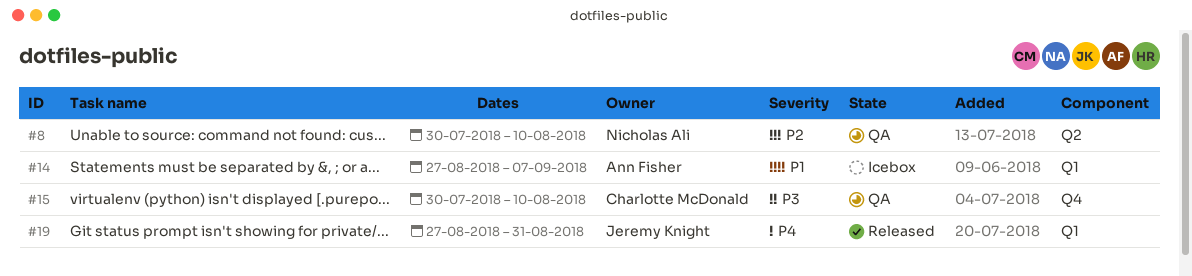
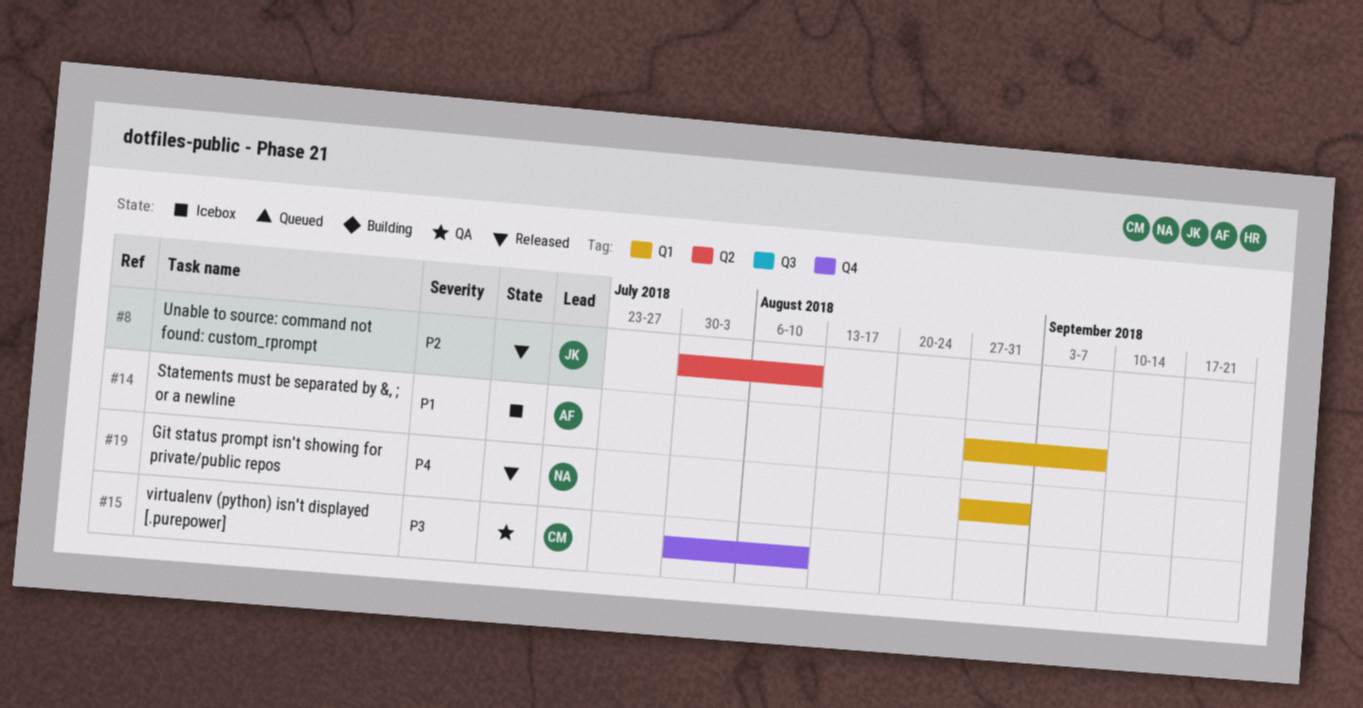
#8, status: QA -> Released
#8, owner: Nicholas Ali -> Jeremy Knight
#19, owner: Jeremy Knight -> Nicholas Ali

